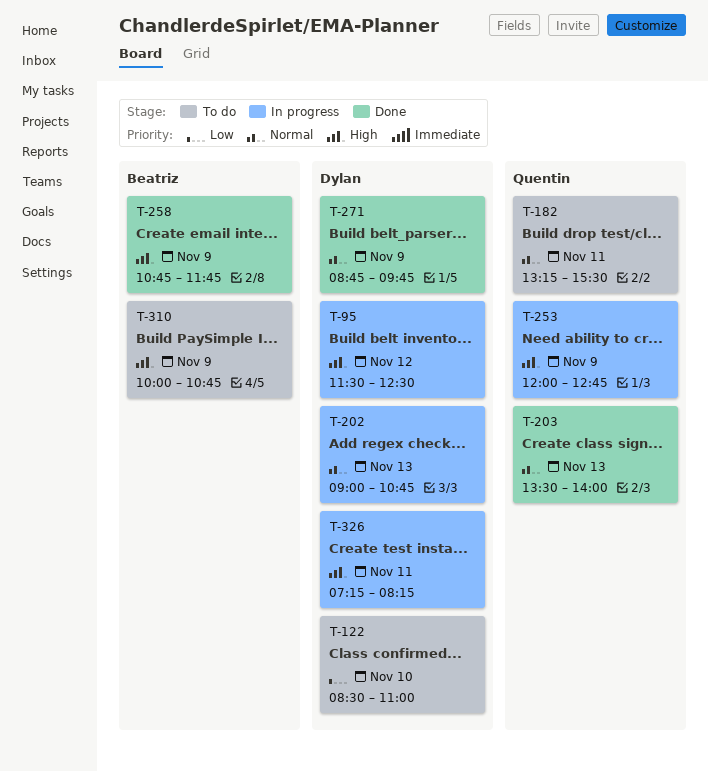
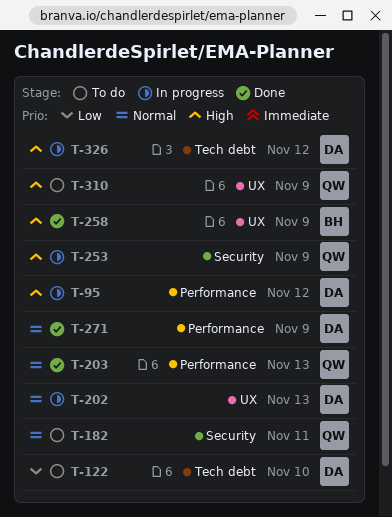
T-310, owner: Beatriz -> Quentin
T-326, day: Nov 11 -> Nov 12

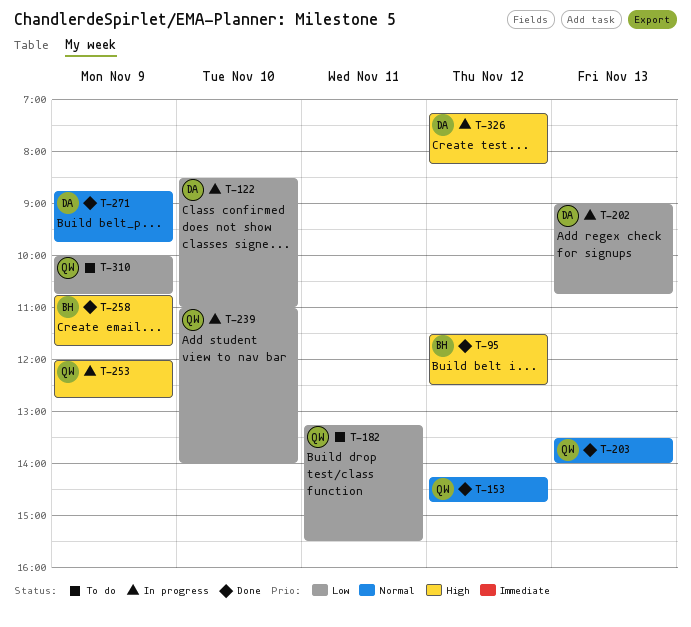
T-95, status: In progress -> Done
T-95, owner: DA -> BH
T-122, status: To do -> In progress
T-153: none -> present
T-182, priority: Normal -> Low
T-202, priority: Normal -> Low
T-239: none -> present
T-310, priority: High -> Low

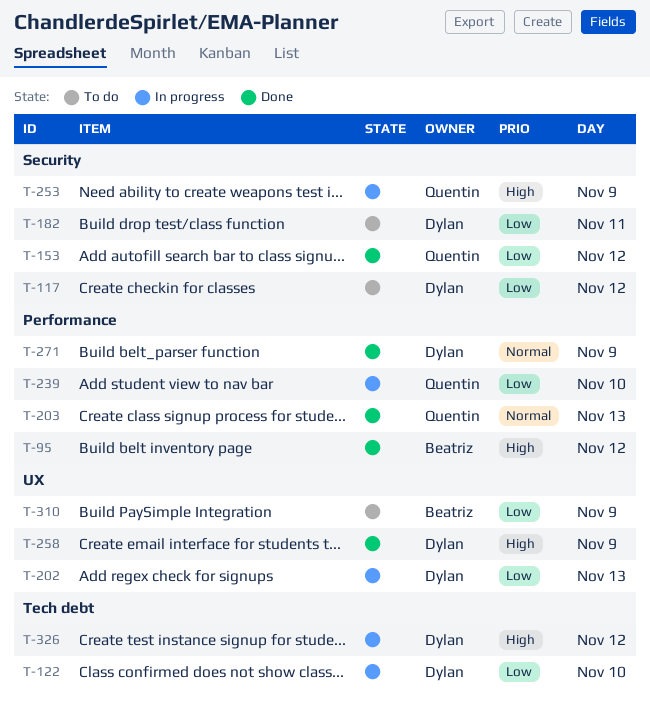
T-117: none -> present
T-153, priority: Normal -> Low
T-182, owner: Quentin -> Dylan
T-258, owner: Beatriz -> Dylan
T-310, owner: Quentin -> Beatriz

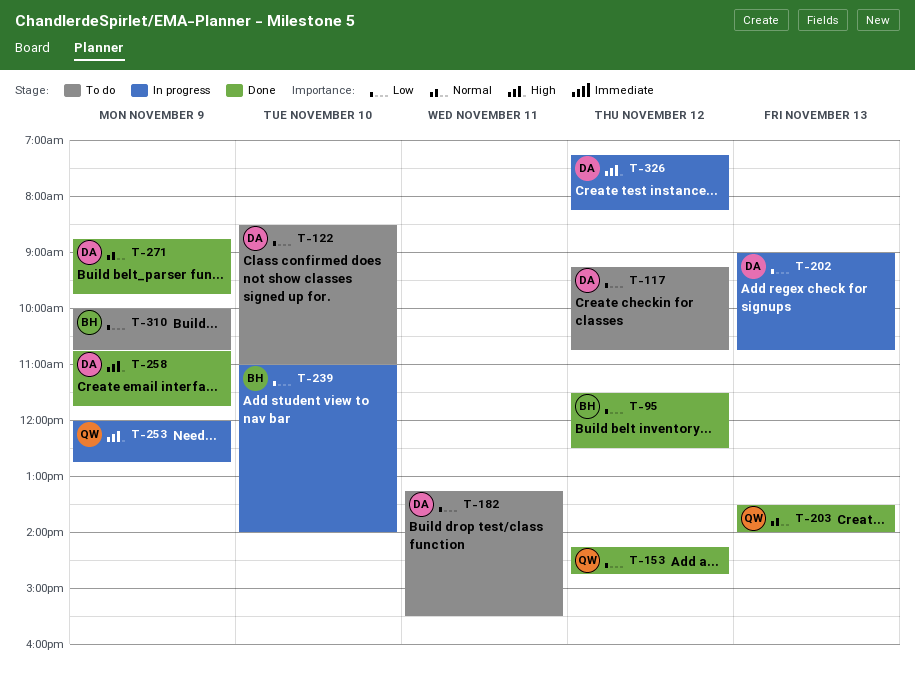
T-95, priority: High -> Low
T-122, status: In progress -> To do
T-239, owner: Quentin -> Beatriz

